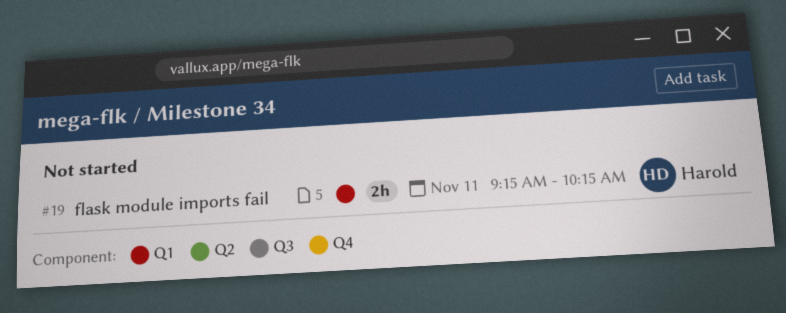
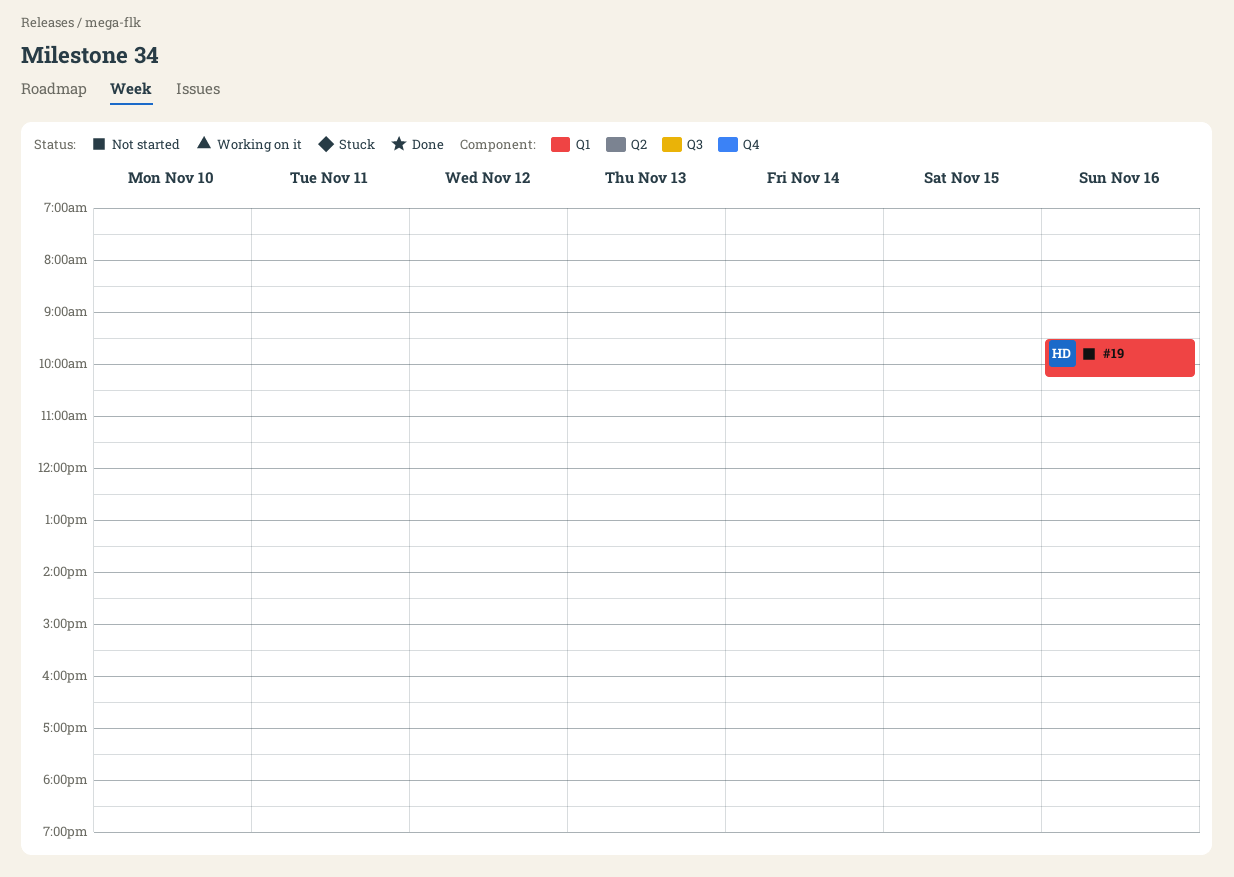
#19, day: Nov 11 -> Nov 16
#19, begins: 09:15 -> 09:30

